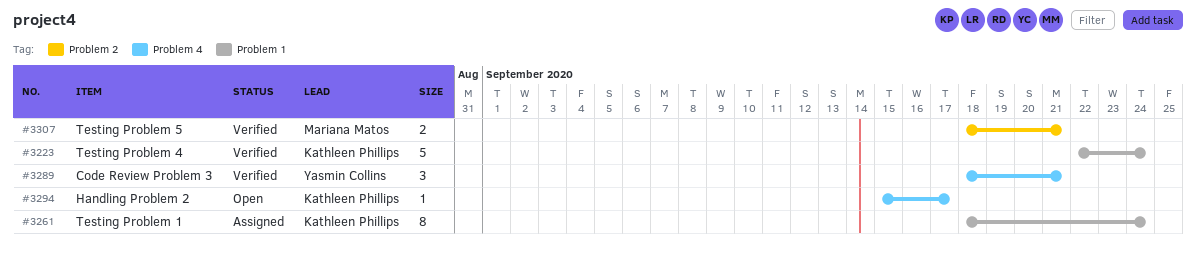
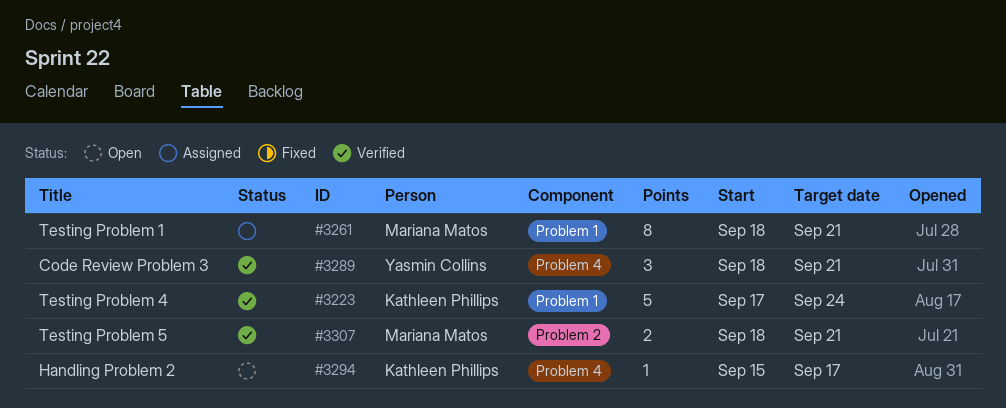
#3223, start: Sep 22 -> Sep 17
#3261, owner: Kathleen Phillips -> Mariana Matos
#3261, due: Sep 24 -> Sep 21

